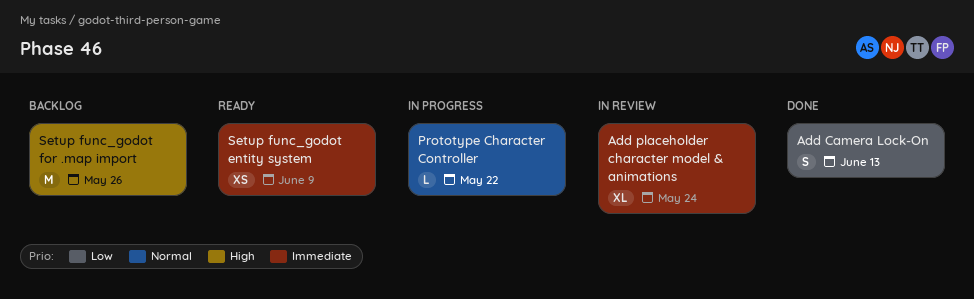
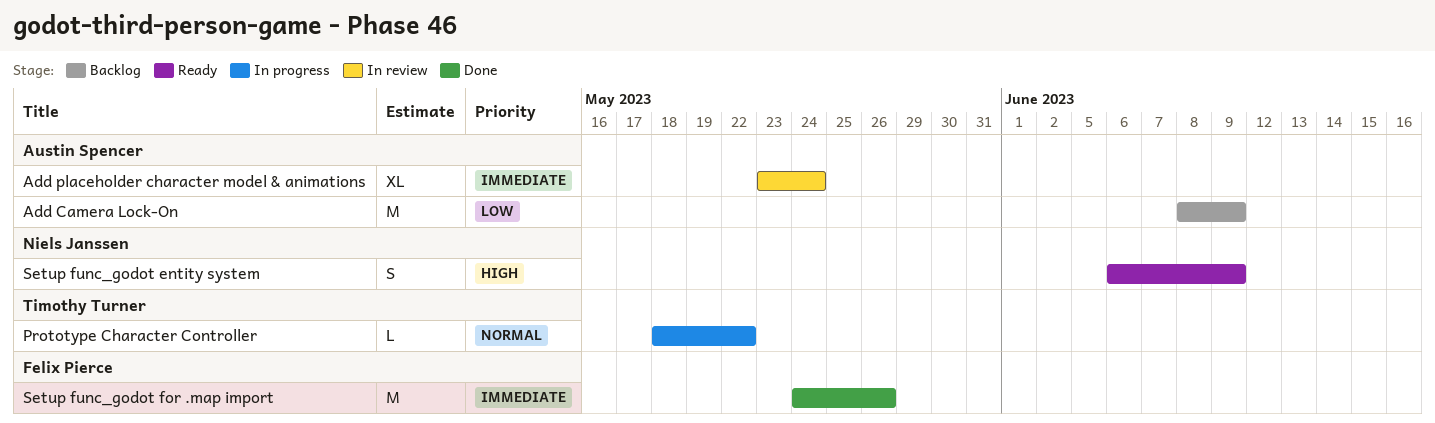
Add Camera Lock-On, status: Done -> Backlog
Add Camera Lock-On, estimate: S -> M
Add Camera Lock-On, due: Jun 13 -> Jun 9
Setup func_godot entity system, priority: Immediate -> High
Setup func_godot entity system, estimate: XS -> S
Setup func_godot for .map import, status: Backlog -> Done
Setup func_godot for .map import, priority: High -> Immediate

